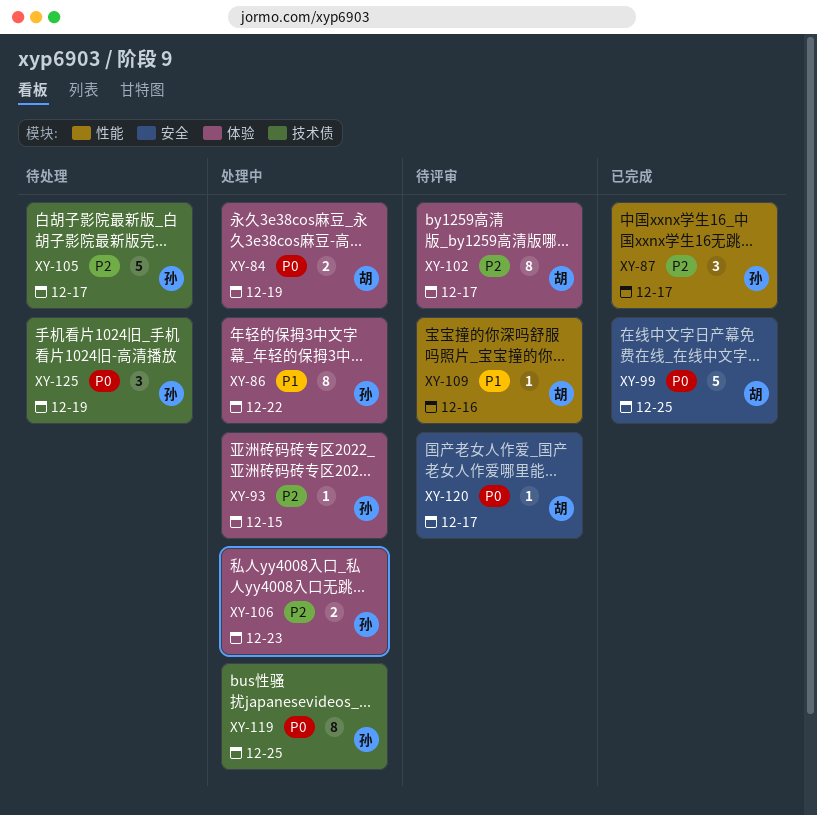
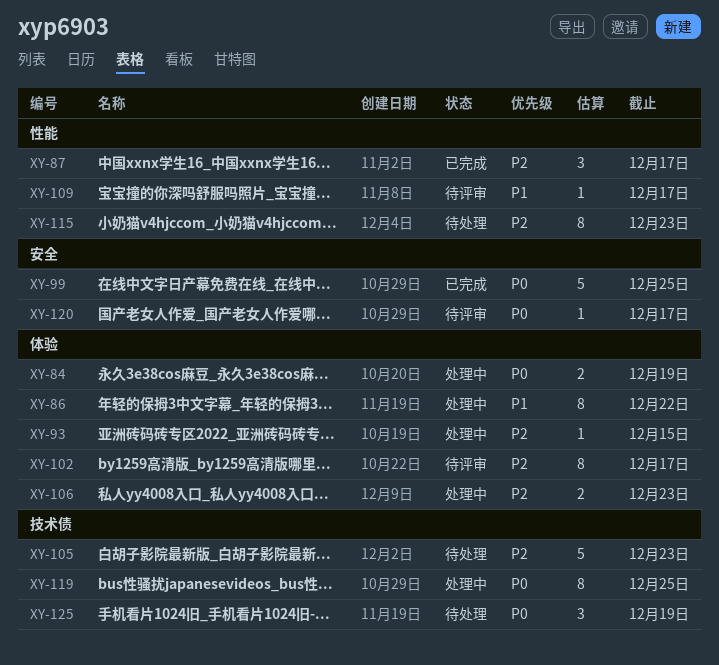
XY-105, due: Dec 17 -> Dec 23
XY-109, due: Dec 16 -> Dec 17
XY-115: none -> present

